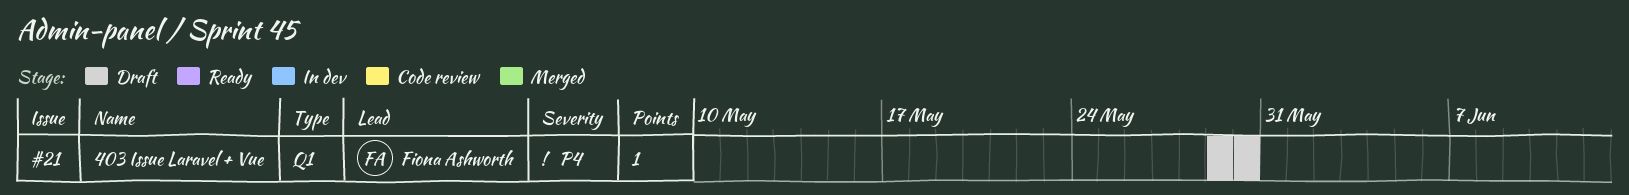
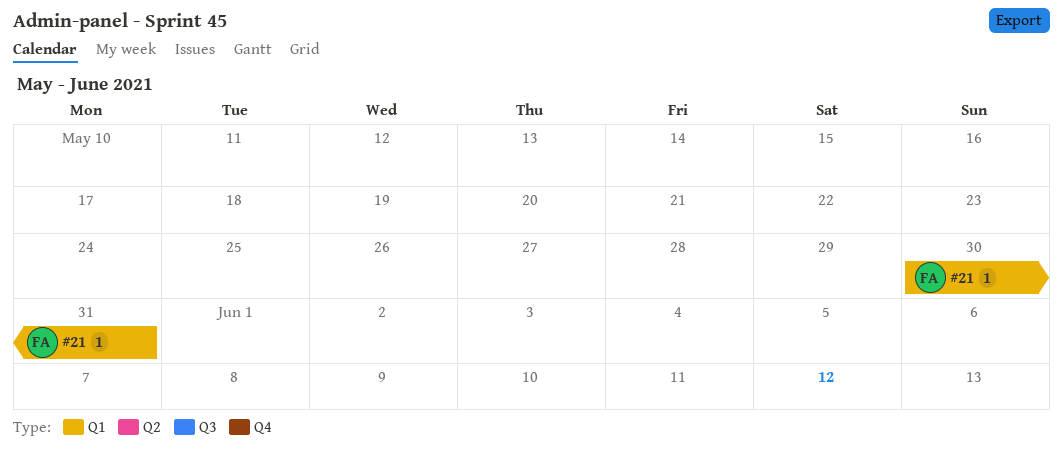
#21, start: May 29 -> May 30
#21, due: May 30 -> May 31

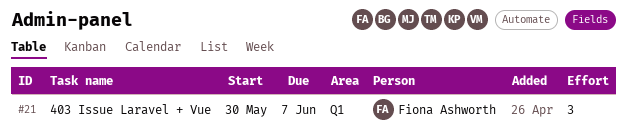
#21, estimate: 1 -> 3
#21, due: May 31 -> Jun 7

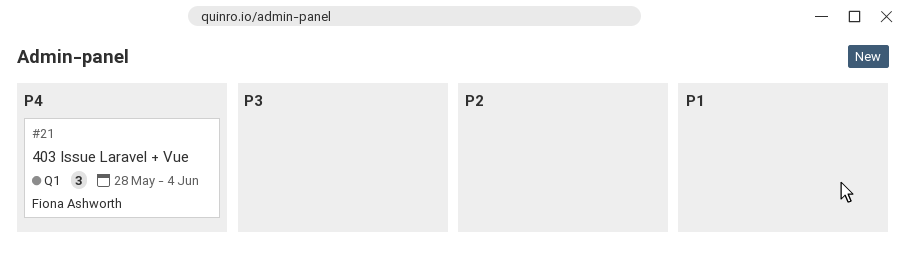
#21, start: May 30 -> May 28
#21, due: Jun 7 -> Jun 4

